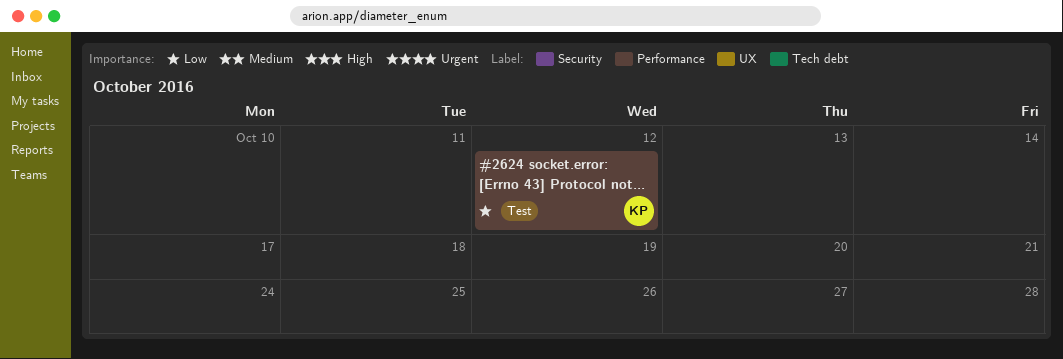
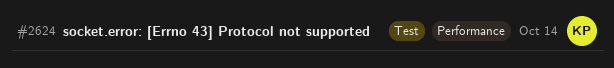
#2624, due: Oct 12 -> Oct 14

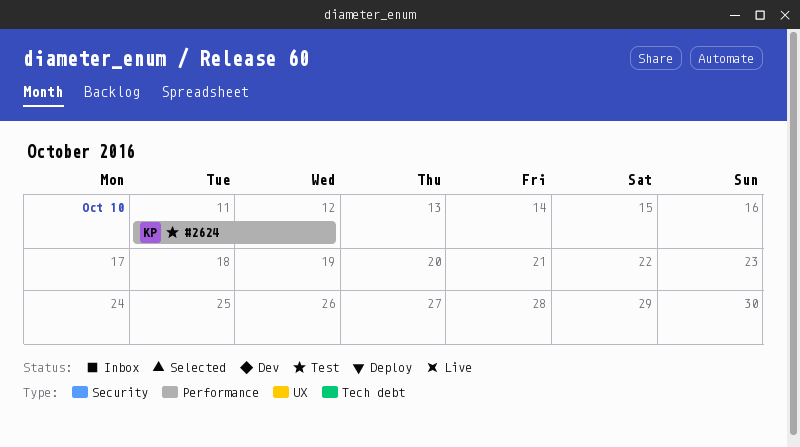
#2624, due: Oct 14 -> Oct 12

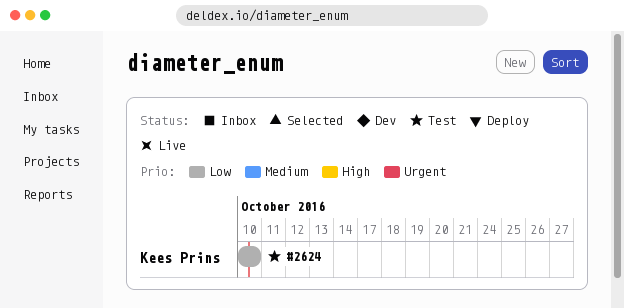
#2624, start: Oct 11 -> Oct 10
#2624, due: Oct 12 -> Oct 10

